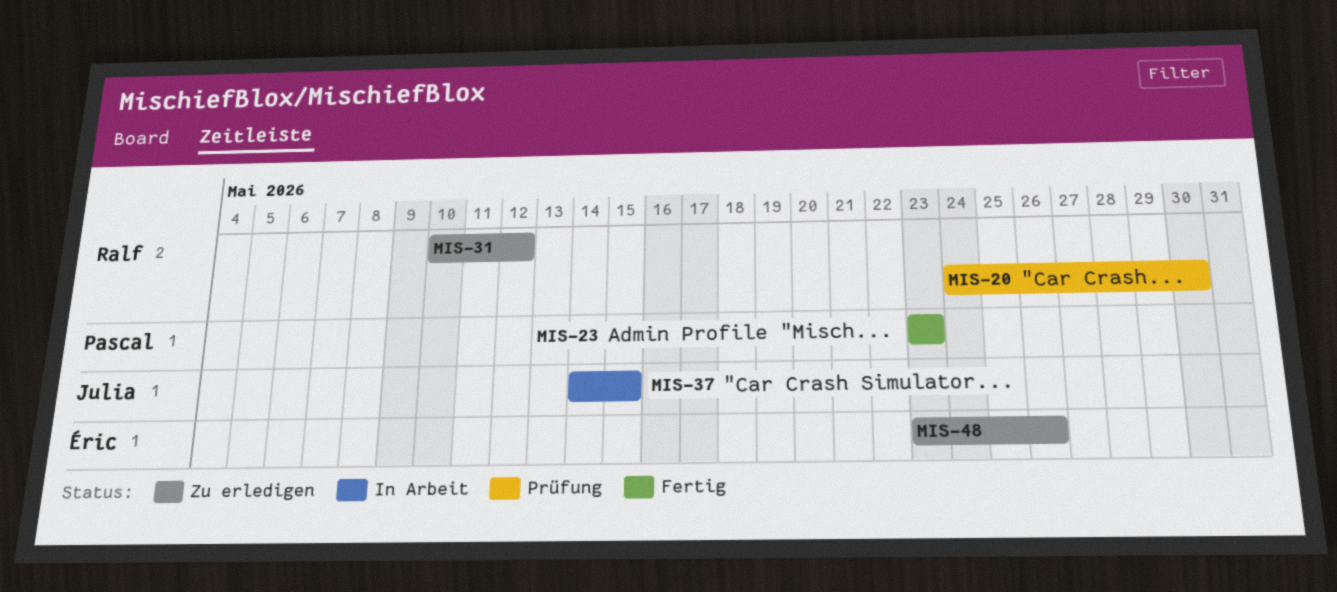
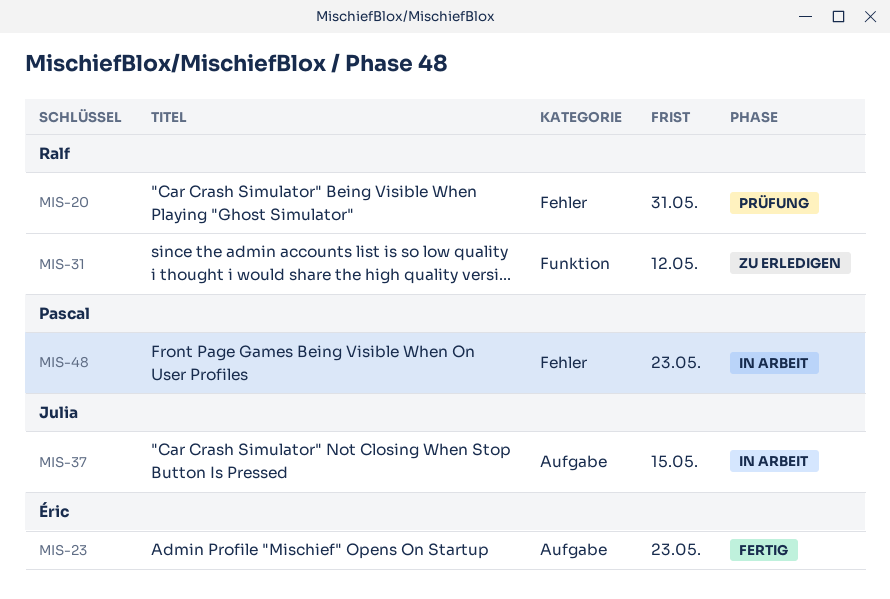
MIS-20, due: May 30 -> May 31
MIS-23, owner: Pascal -> Éric
MIS-48, status: Zu erledigen -> In Arbeit
MIS-48, owner: Éric -> Pascal
MIS-48, due: May 26 -> May 23

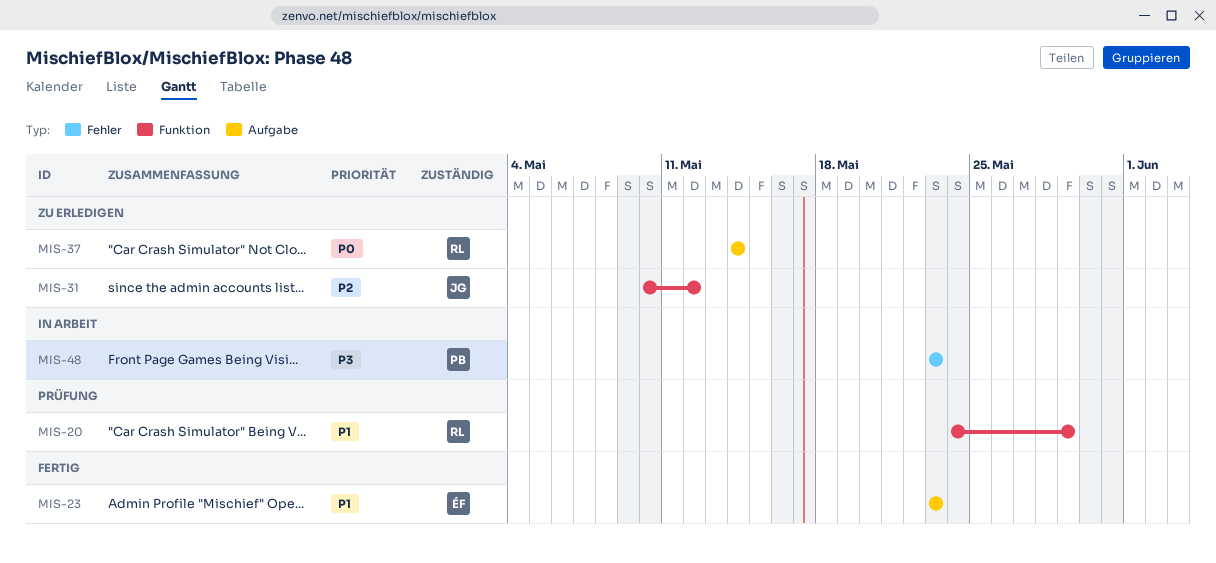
MIS-20, label: Fehler -> Funktion
MIS-20, due: May 31 -> May 29
MIS-31, owner: Ralf -> Julia
MIS-37, status: In Arbeit -> Zu erledigen
MIS-37, owner: Julia -> Ralf
MIS-37, due: May 15 -> May 14

